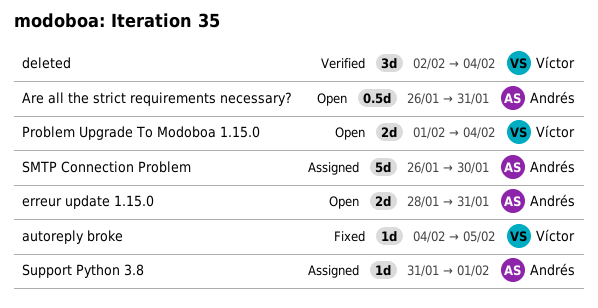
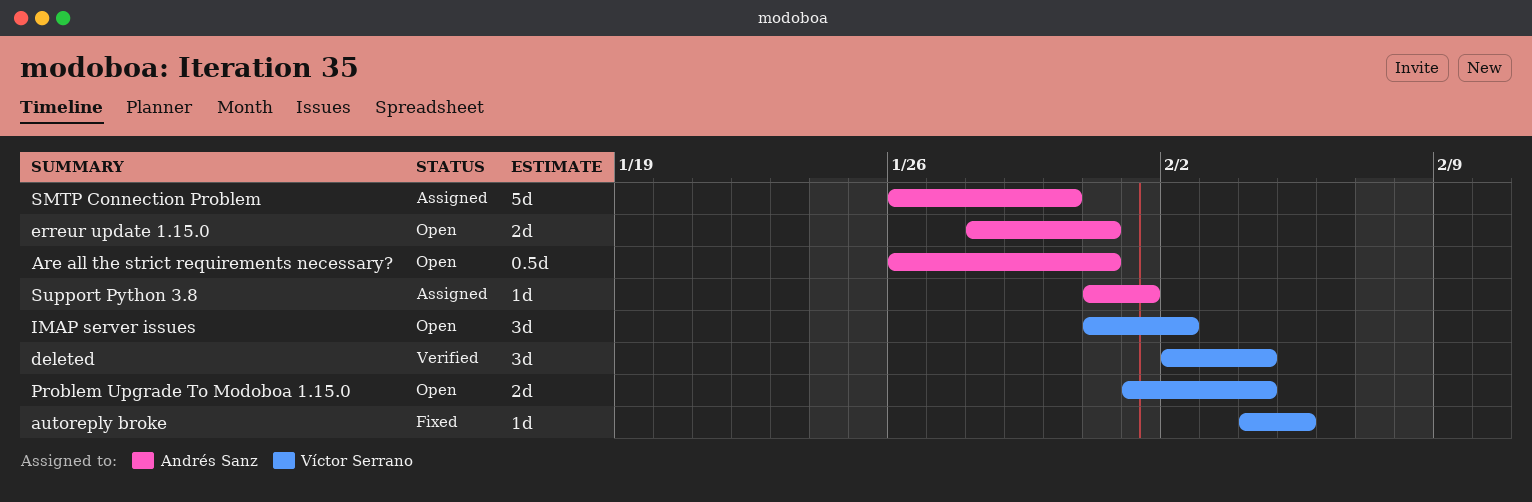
IMAP server issues: none -> present

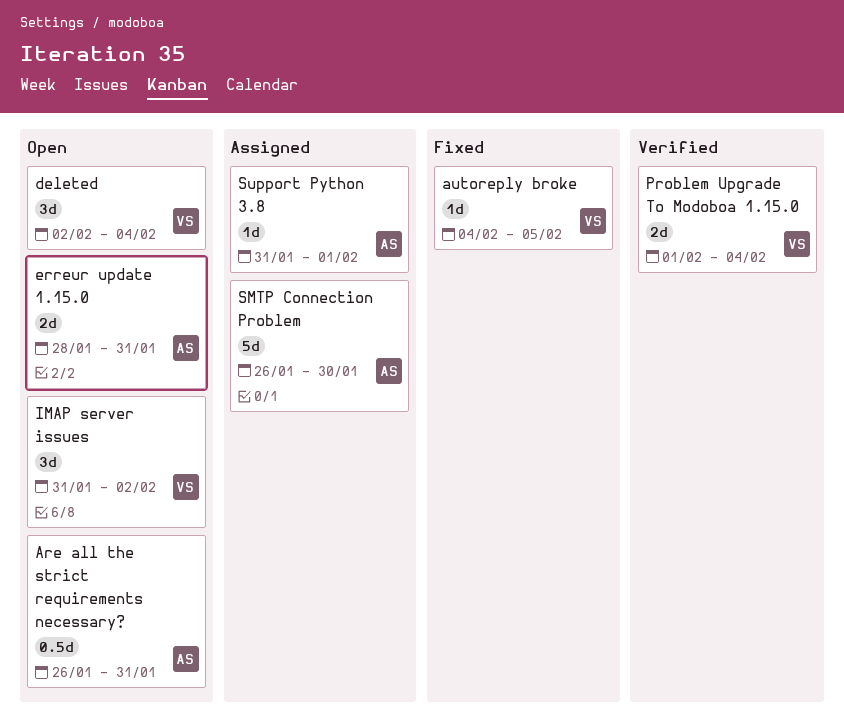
deleted, status: Verified -> Open
Problem Upgrade To Modoboa 1.15.0, status: Open -> Verified

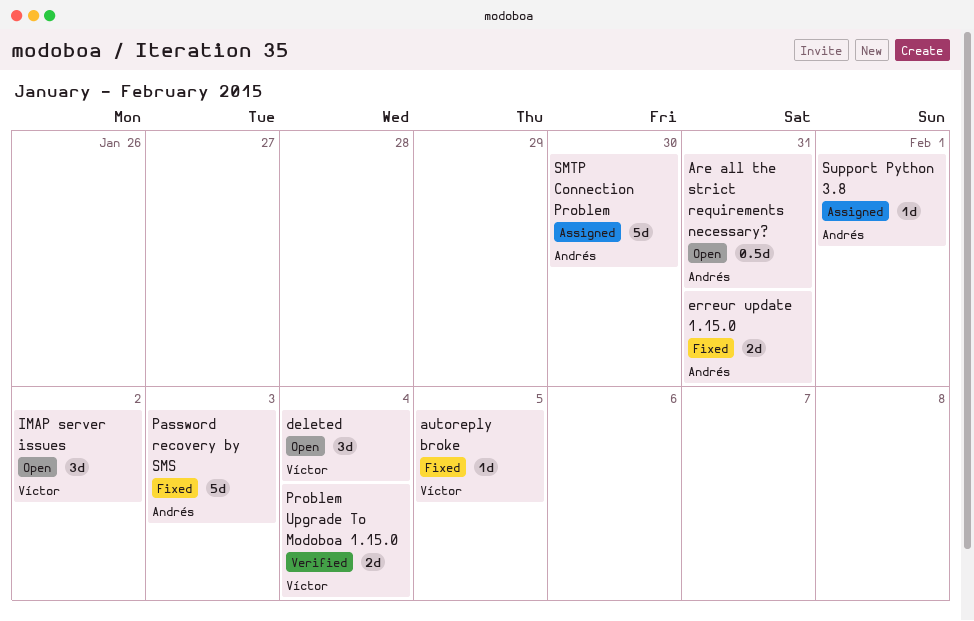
erreur update 1.15.0, status: Open -> Fixed
Password recovery by SMS: none -> present

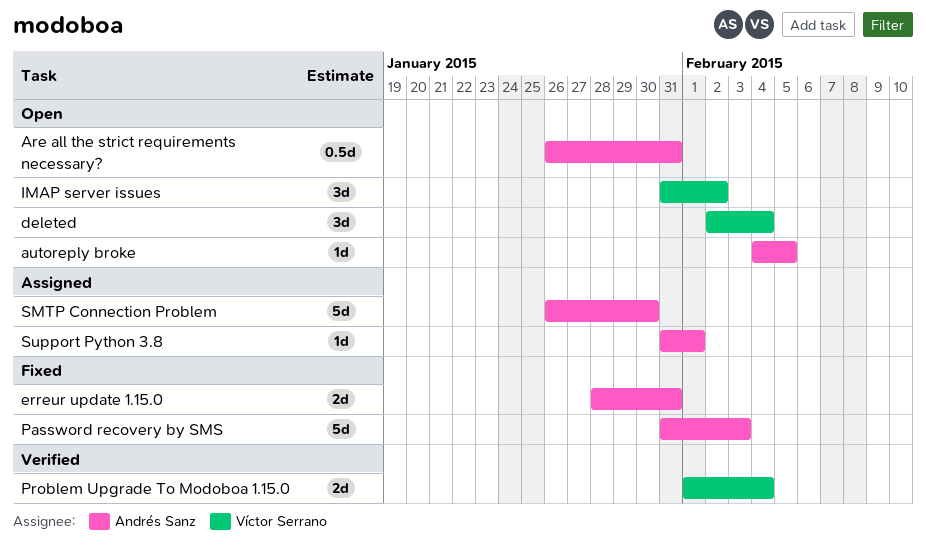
autoreply broke, status: Fixed -> Open
autoreply broke, owner: Víctor Serrano -> Andrés Sanz

